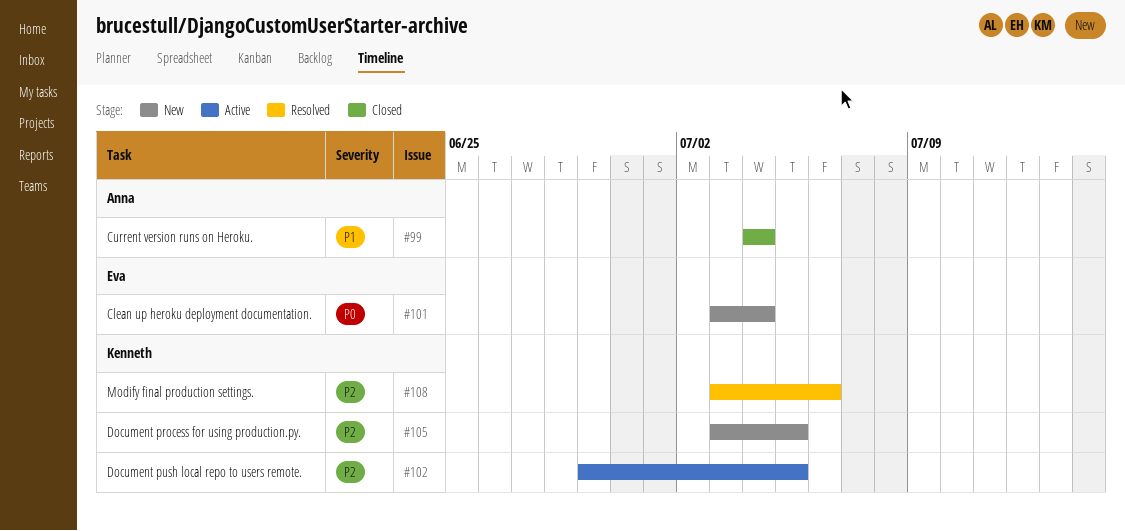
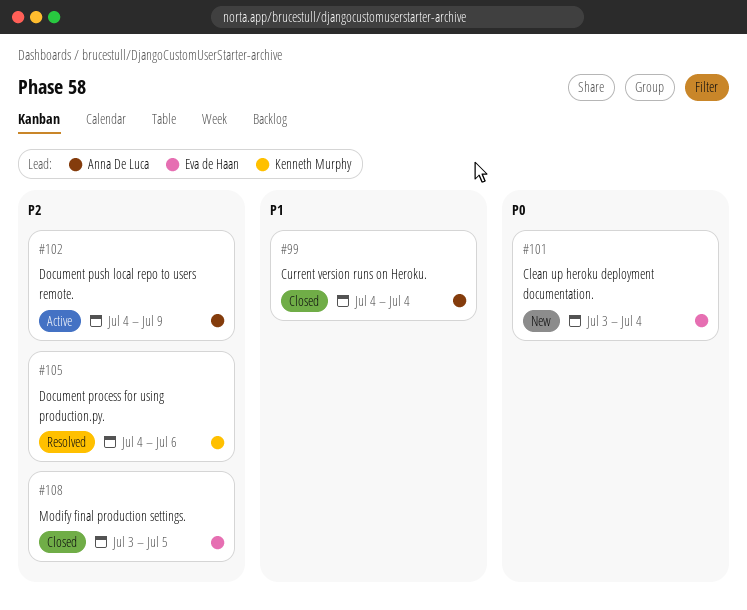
#102, owner: Kenneth Murphy -> Anna De Luca
#102, start: Jun 29 -> Jul 4
#102, due: Jul 5 -> Jul 9
#105, status: New -> Resolved
#105, start: Jul 3 -> Jul 4
#105, due: Jul 5 -> Jul 6
#108, status: Resolved -> Closed
#108, owner: Kenneth Murphy -> Eva de Haan
#108, due: Jul 6 -> Jul 5

